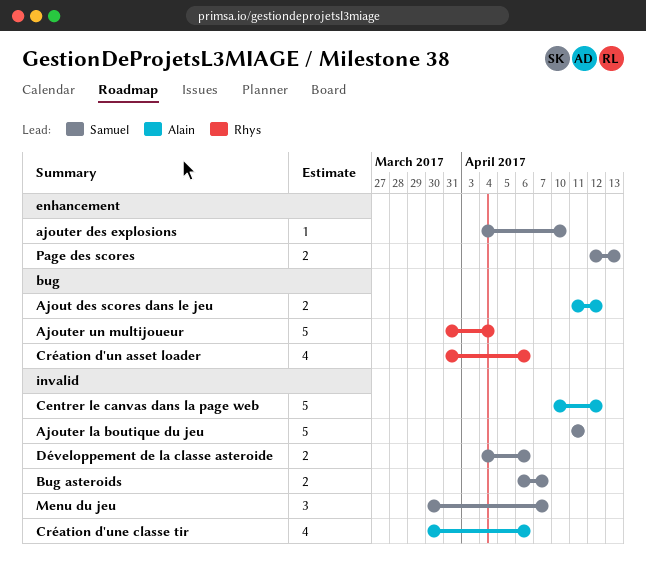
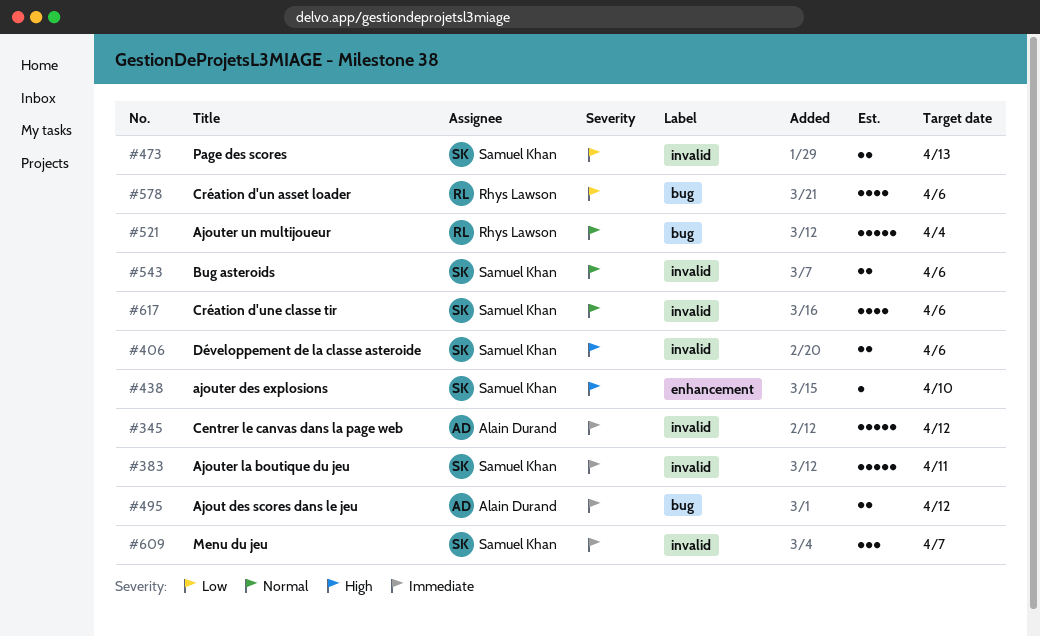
Bug asteroids, due: Apr 7 -> Apr 6
Création d'une classe tir, owner: Alain Durand -> Samuel Khan
Page des scores, label: enhancement -> invalid

